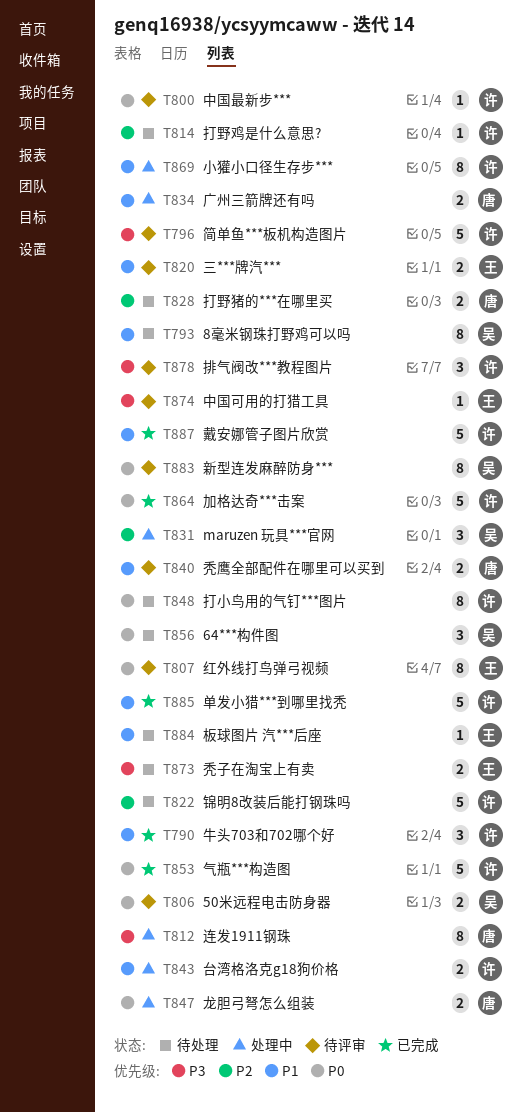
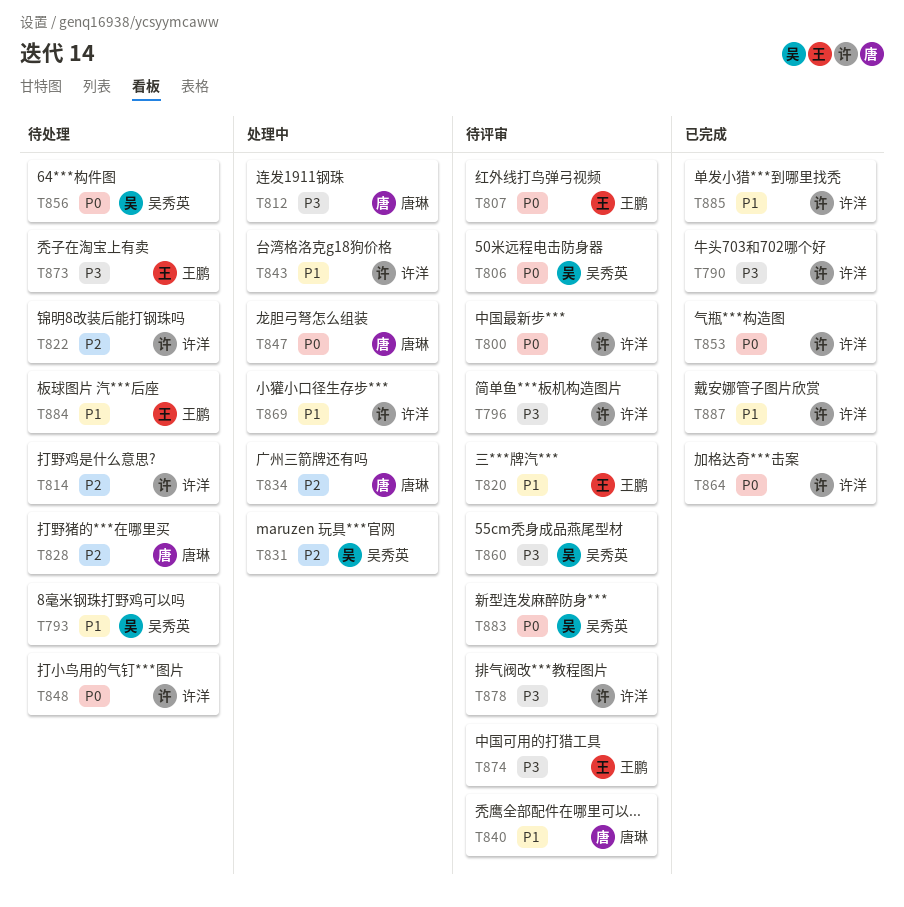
T790, priority: P1 -> P3
T834, priority: P1 -> P2
T860: none -> present

